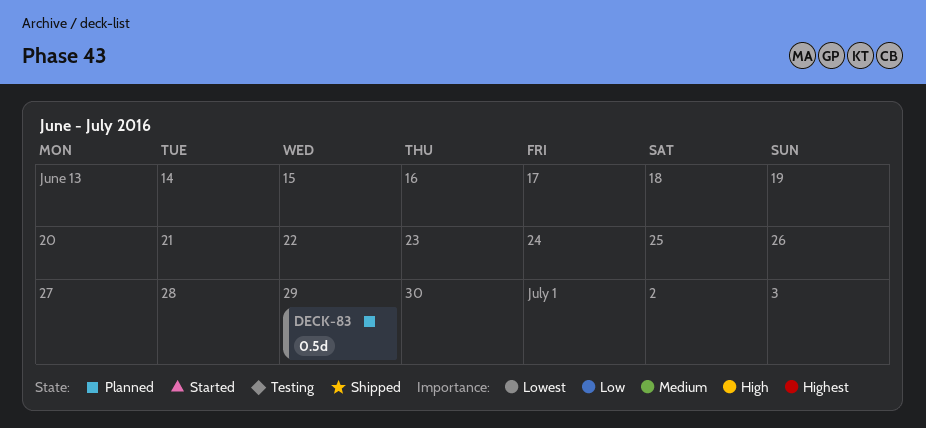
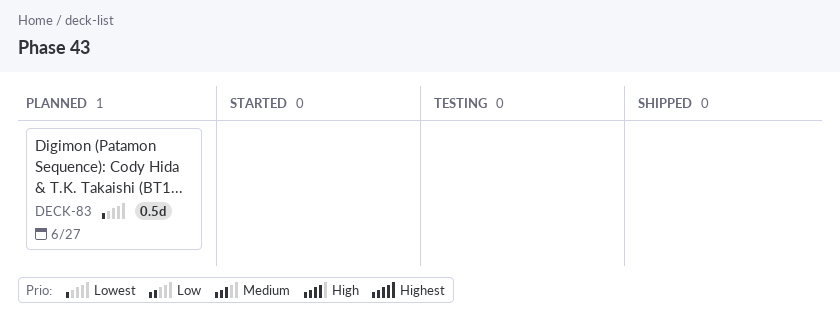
DECK-83, due: Jun 29 -> Jun 27

